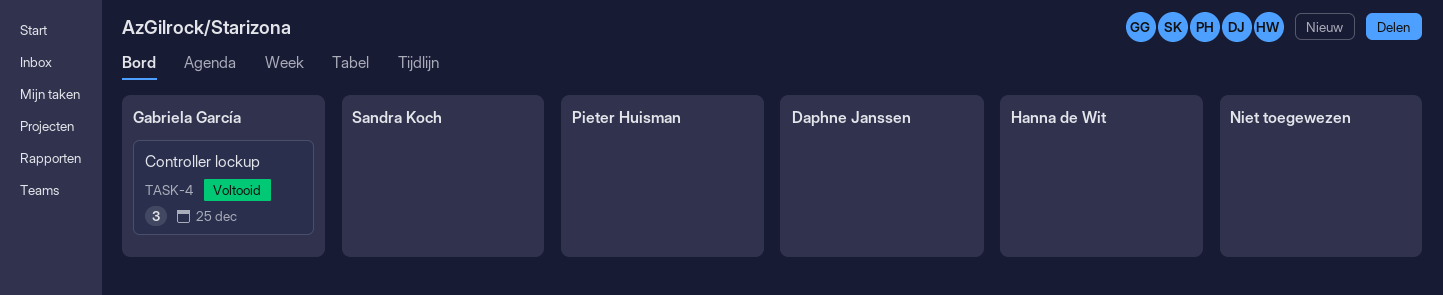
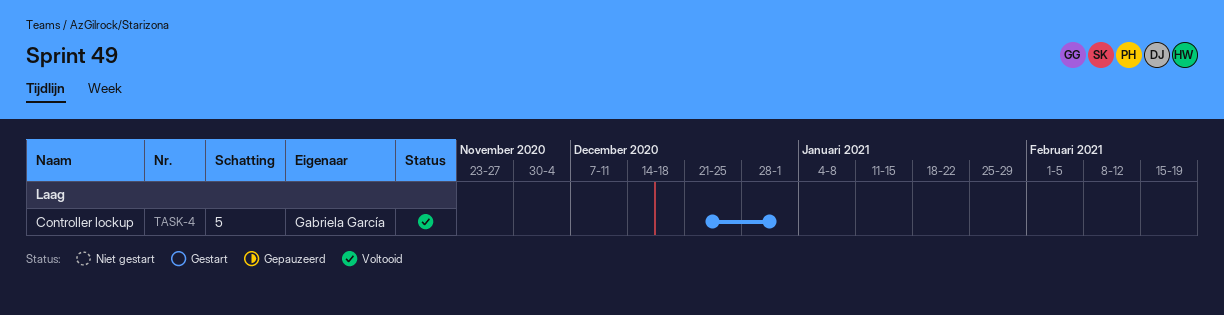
TASK-4, estimate: 3 -> 5
TASK-4, due: Dec 25 -> Jan 1

